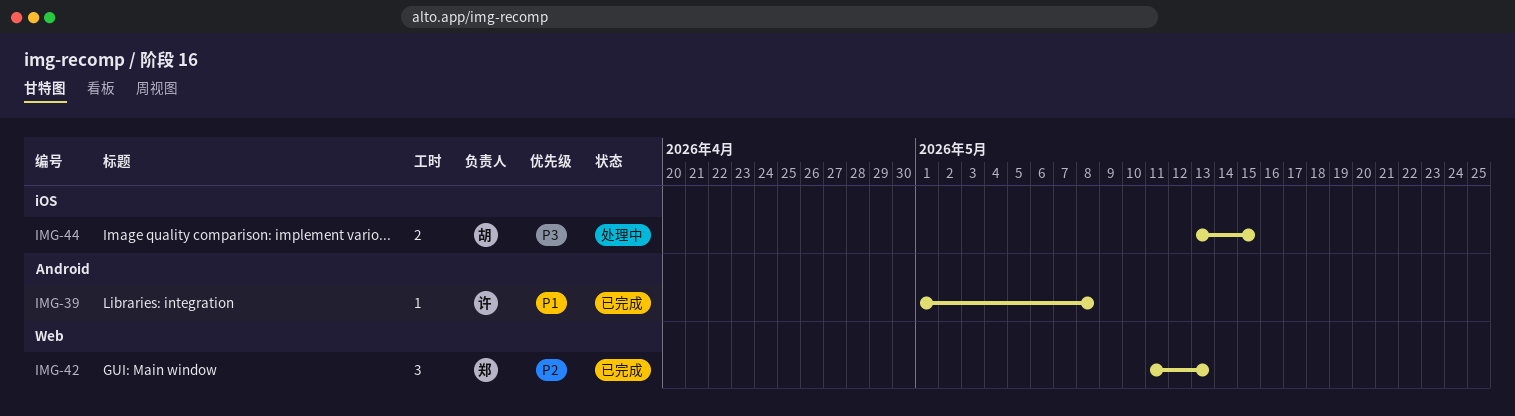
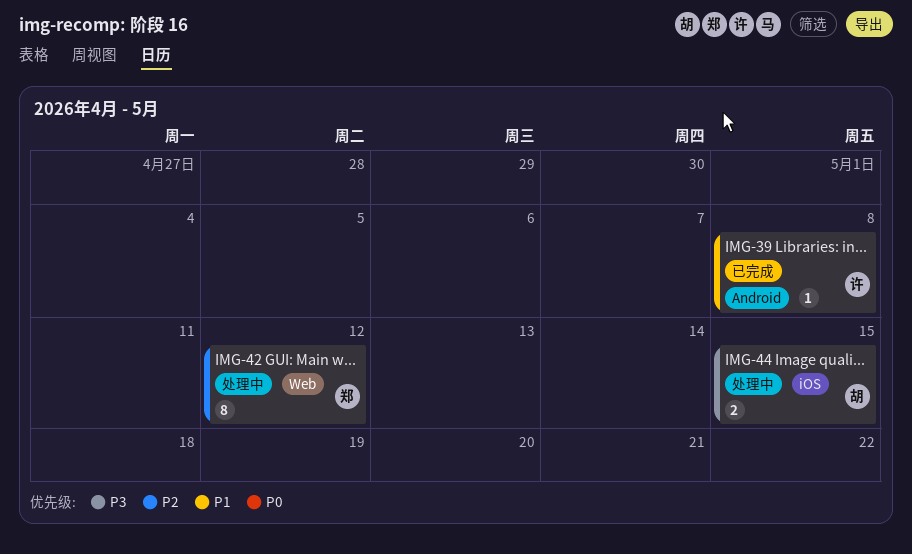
IMG-42, status: 已完成 -> 处理中
IMG-42, estimate: 3 -> 8
IMG-42, due: May 13 -> May 12

